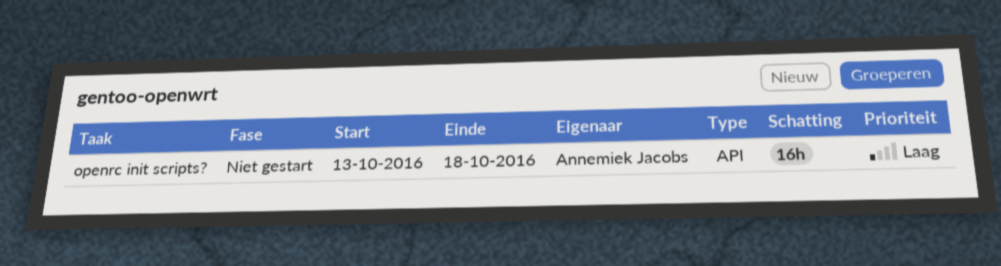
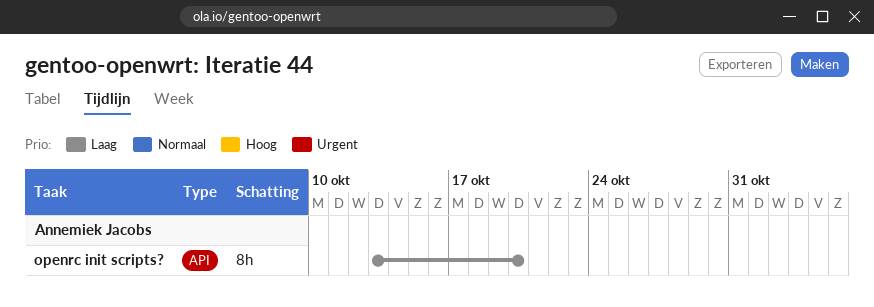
openrc init scripts?, estimate: 16h -> 8h
openrc init scripts?, due: Oct 18 -> Oct 20

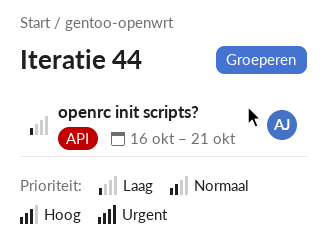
openrc init scripts?, start: Oct 13 -> Oct 16
openrc init scripts?, due: Oct 20 -> Oct 21

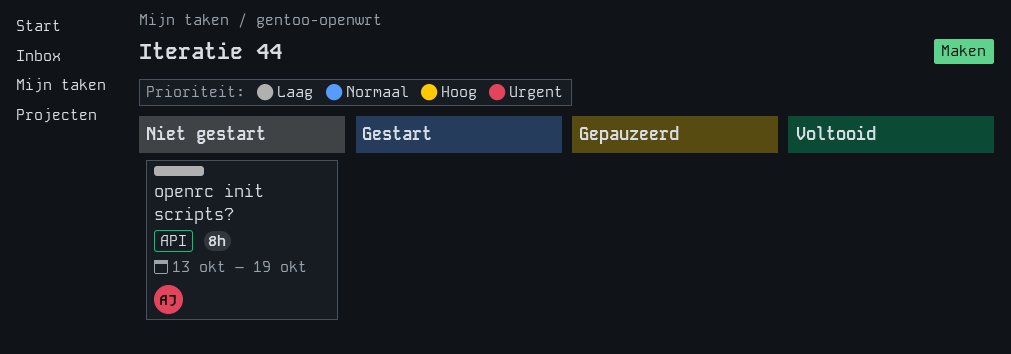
openrc init scripts?, start: Oct 16 -> Oct 13
openrc init scripts?, due: Oct 21 -> Oct 19

